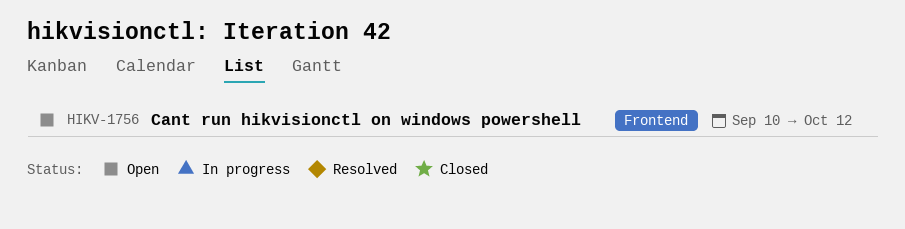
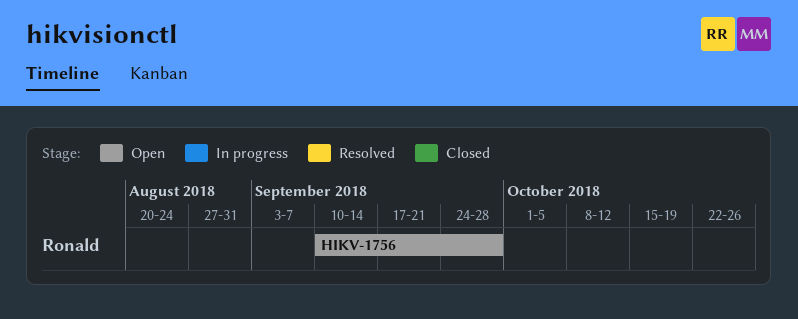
HIKV-1756, due: Oct 12 -> Sep 28

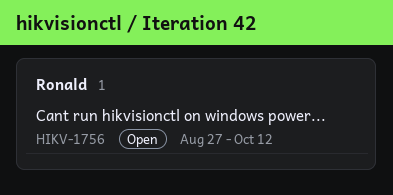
HIKV-1756, start: Sep 10 -> Aug 27
HIKV-1756, due: Sep 28 -> Oct 12

